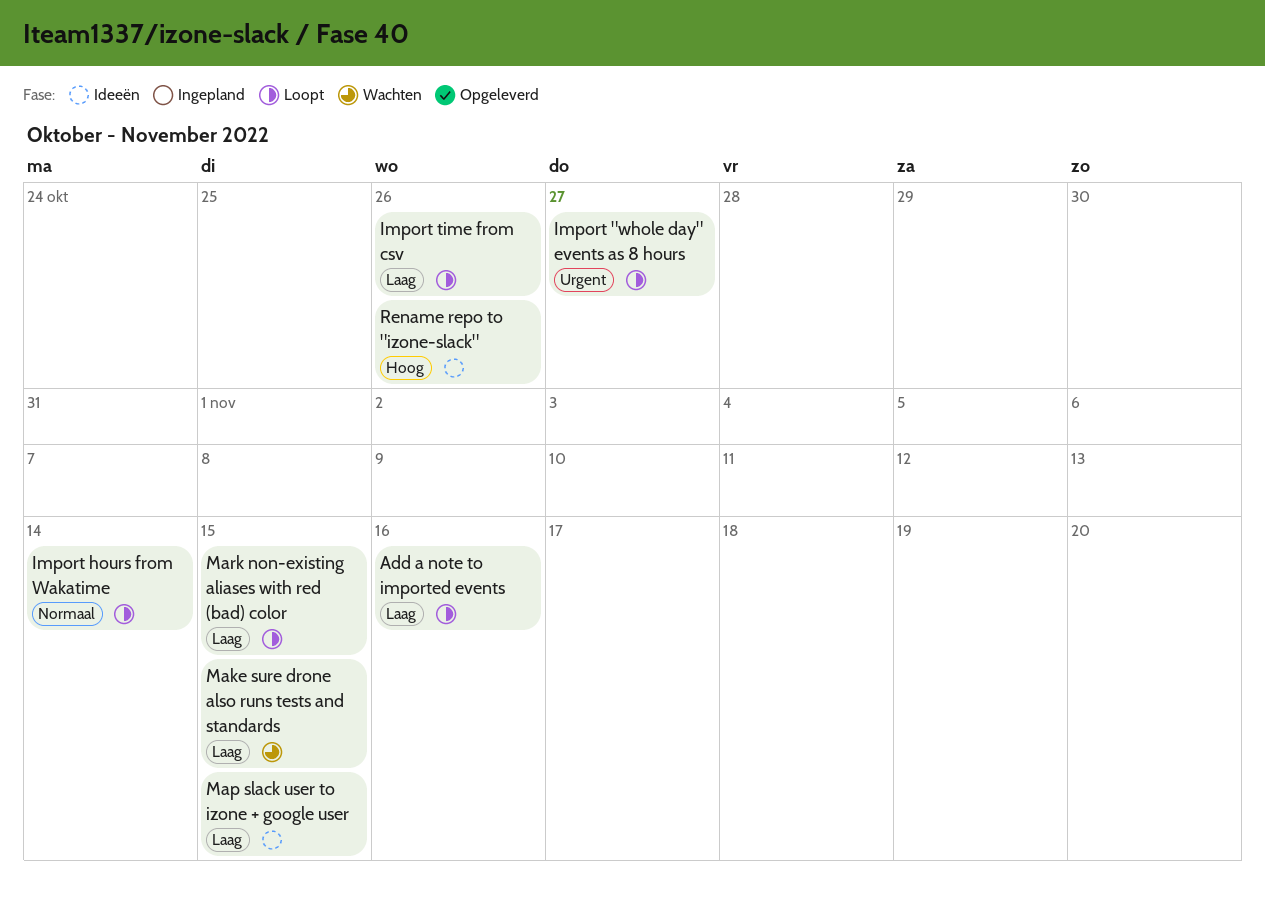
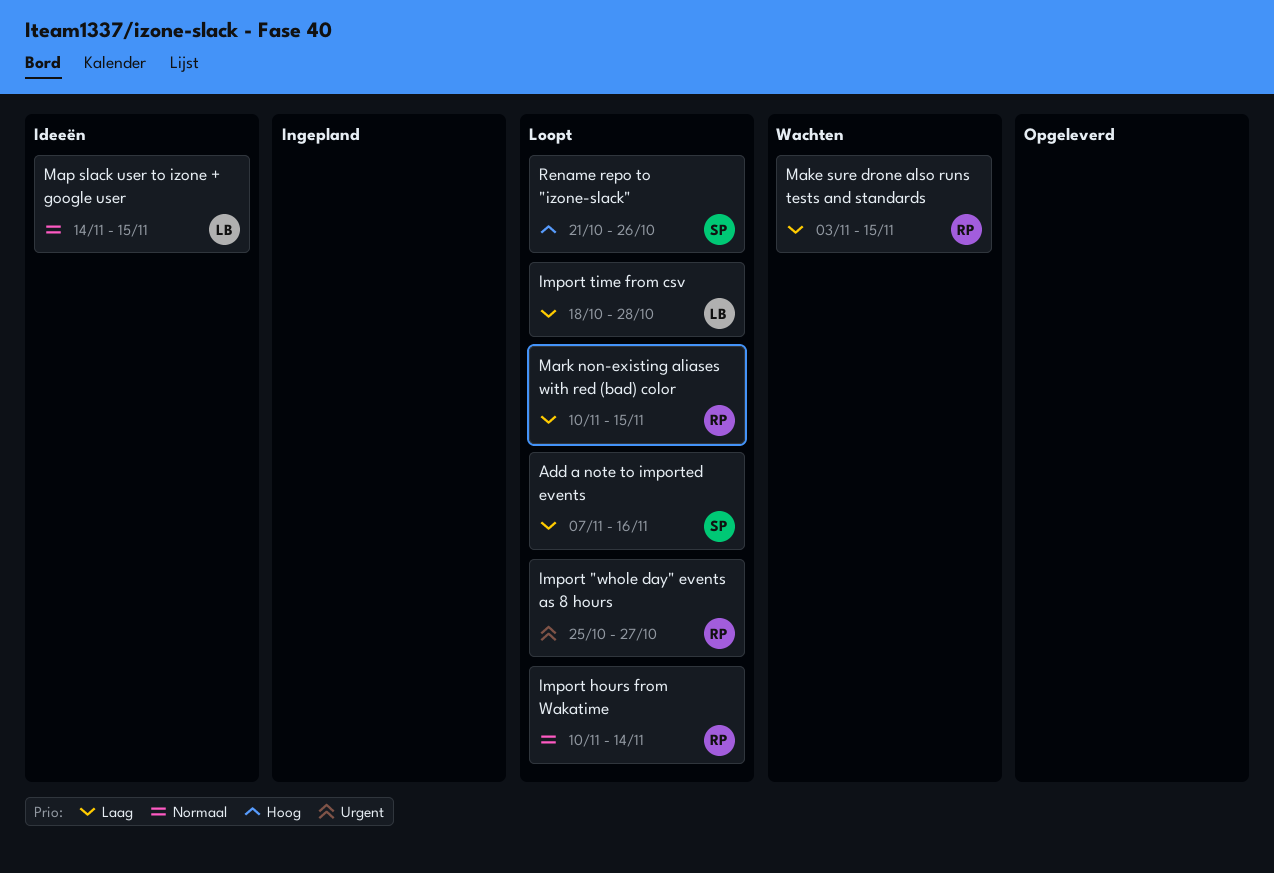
Import time from csv, due: Oct 26 -> Oct 28
Map slack user to izone + google user, priority: Laag -> Normaal
Rename repo to "izone-slack", status: Ideeën -> Loopt

